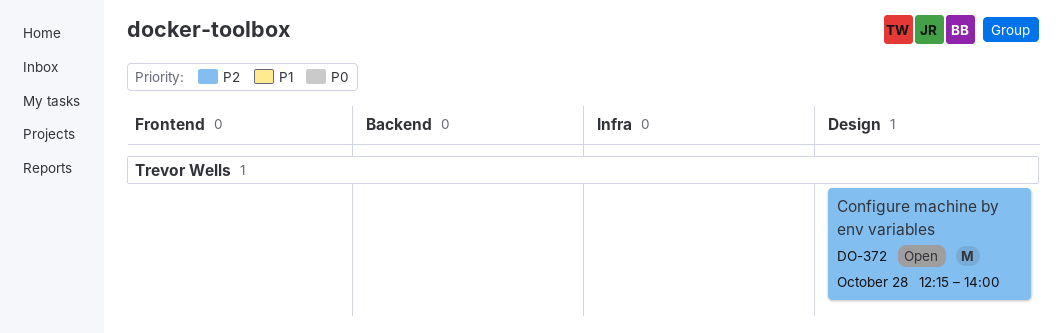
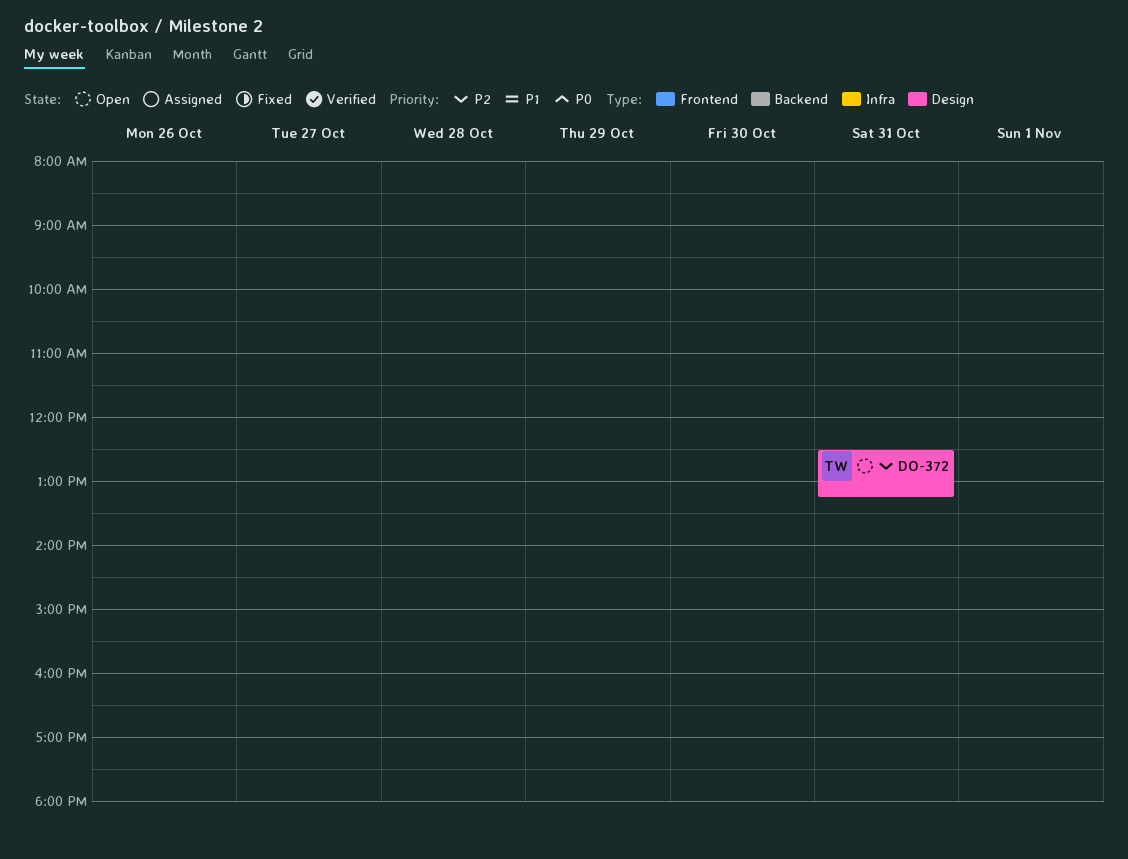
DO-372, day: Oct 28 -> Oct 31
DO-372, begins: 12:15 -> 12:30
DO-372, ends: 14:00 -> 13:15

